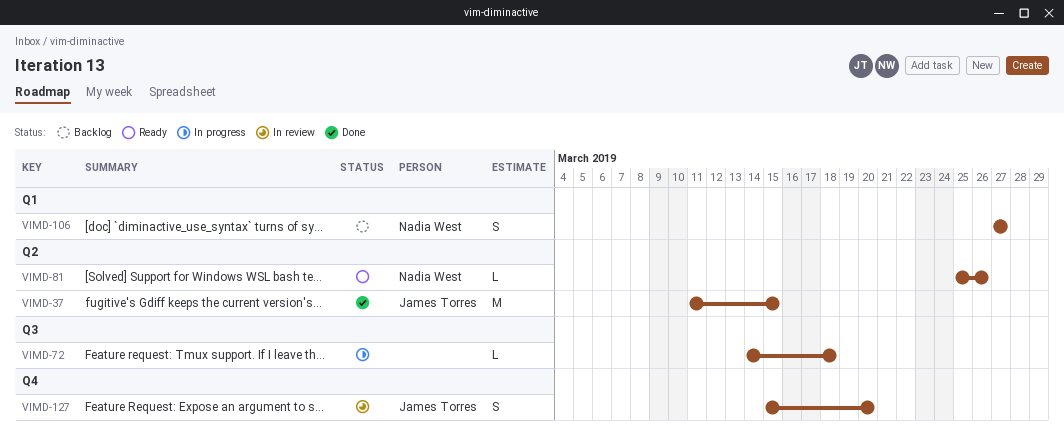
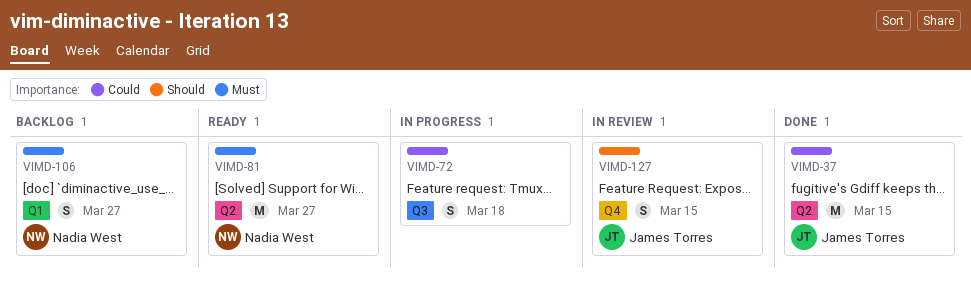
VIMD-72, estimate: L -> S
VIMD-81, estimate: L -> M
VIMD-81, due: Mar 26 -> Mar 27
VIMD-127, due: Mar 20 -> Mar 15

